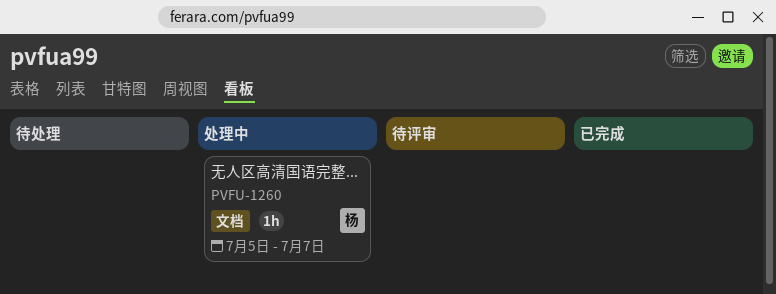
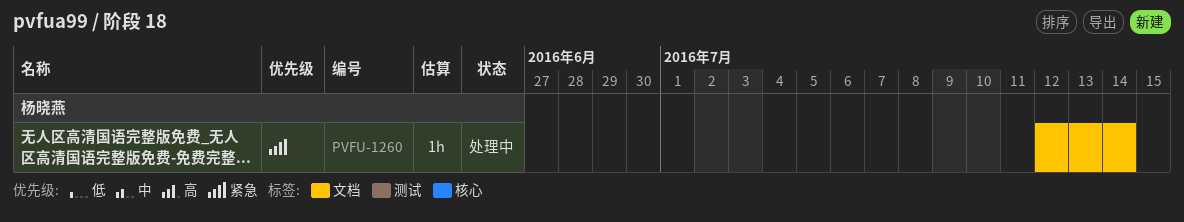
PVFU-1260, start: Jul 5 -> Jul 12
PVFU-1260, due: Jul 7 -> Jul 14

